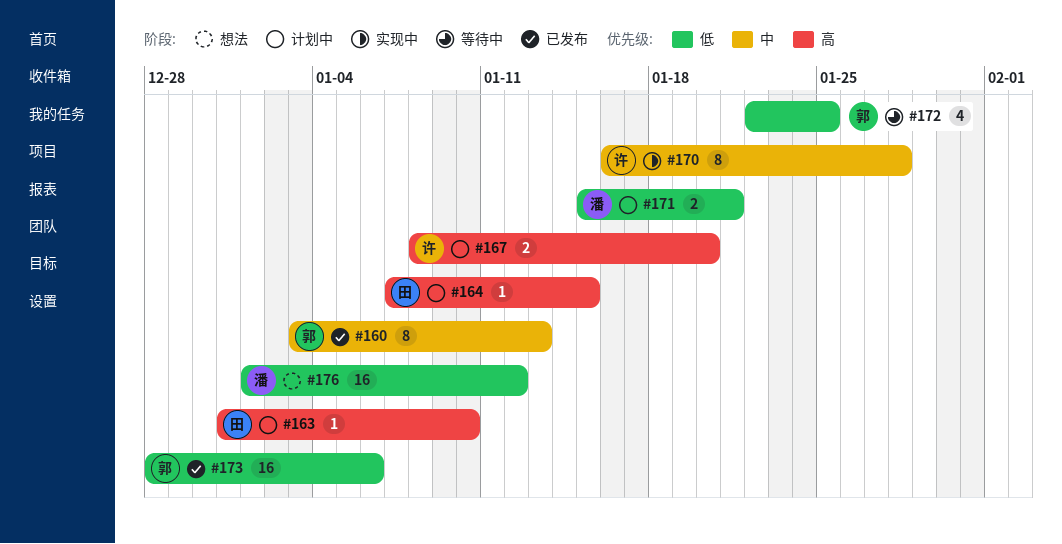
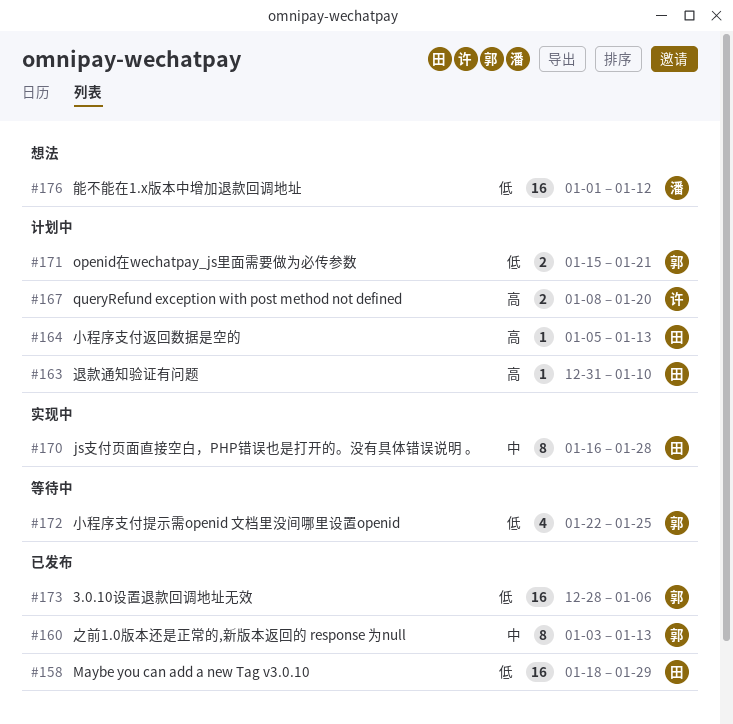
#158: none -> present
#164, start: Jan 7 -> Jan 5
#164, due: Jan 15 -> Jan 13
#170, owner: 许 -> 田
#171, owner: 潘 -> 郭

